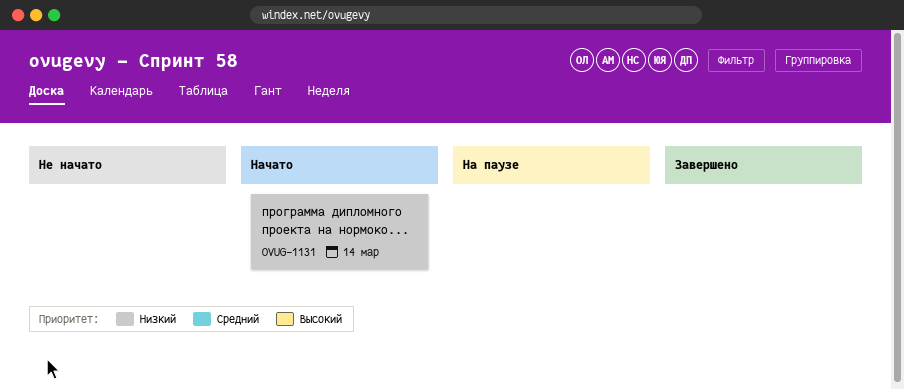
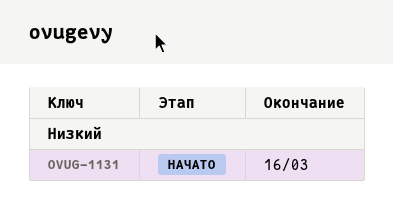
OVUG-1131, due: Mar 14 -> Mar 16

